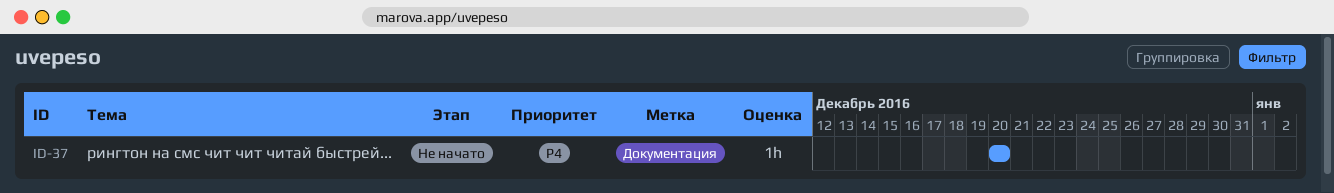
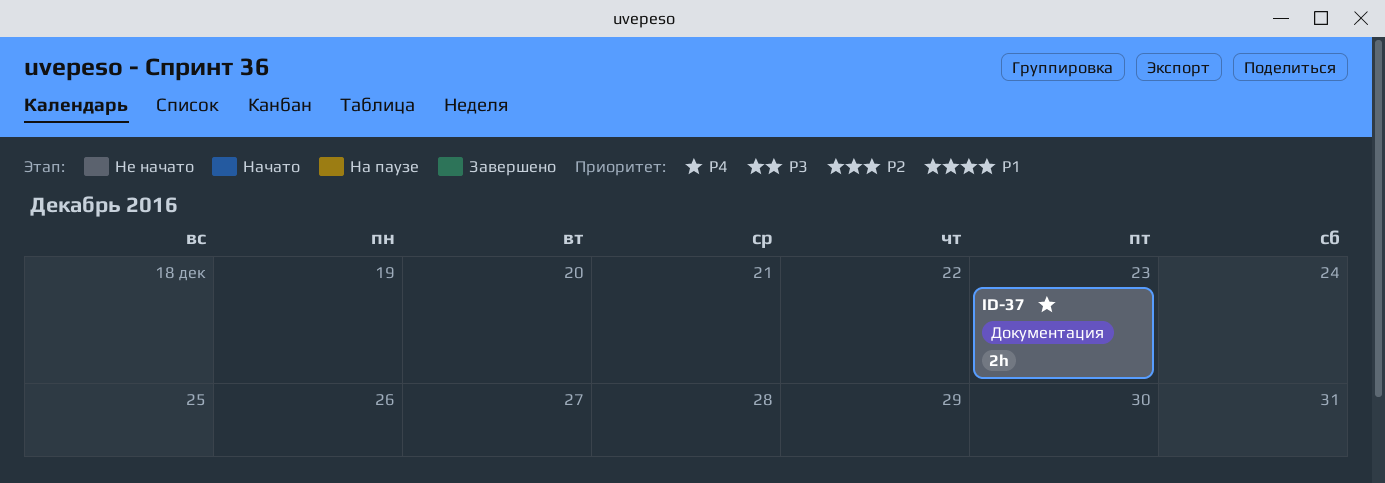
ID-37, estimate: 1h -> 2h
ID-37, due: Dec 20 -> Dec 23

